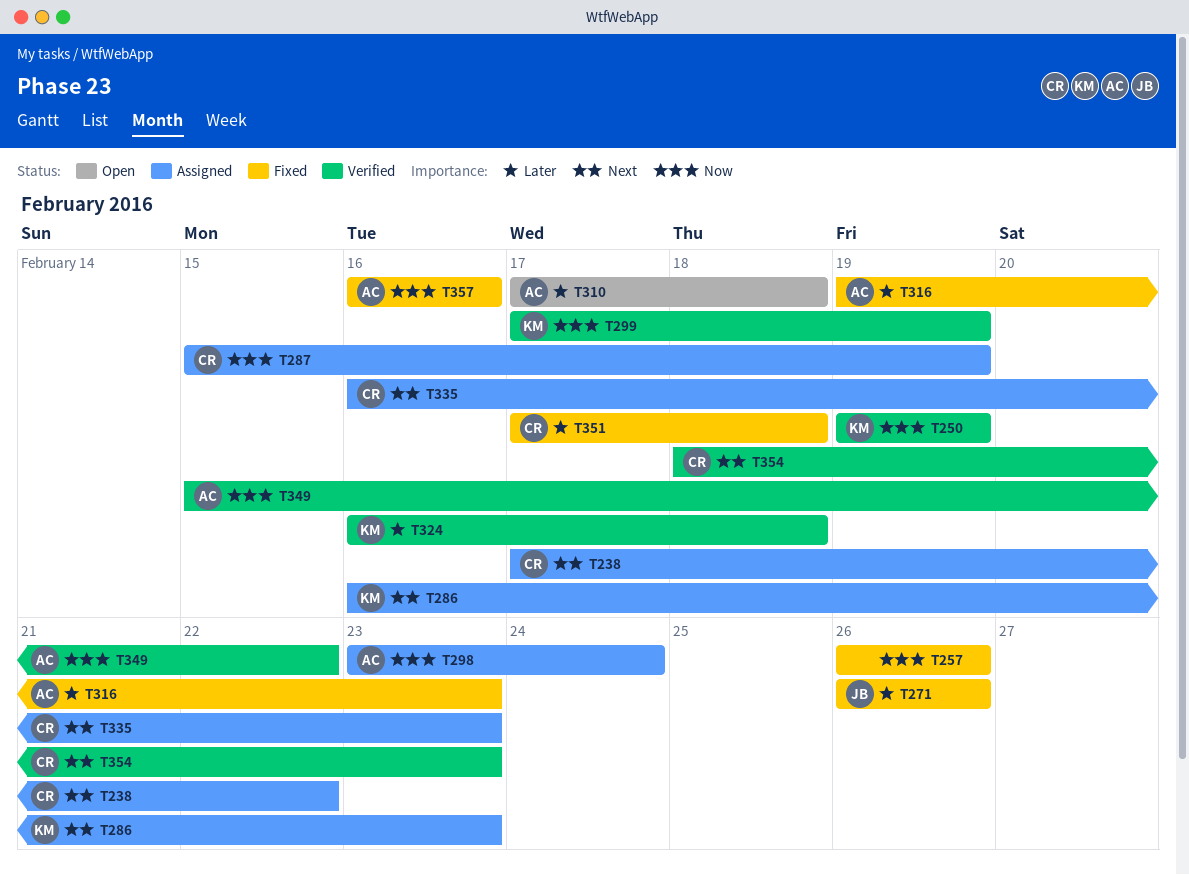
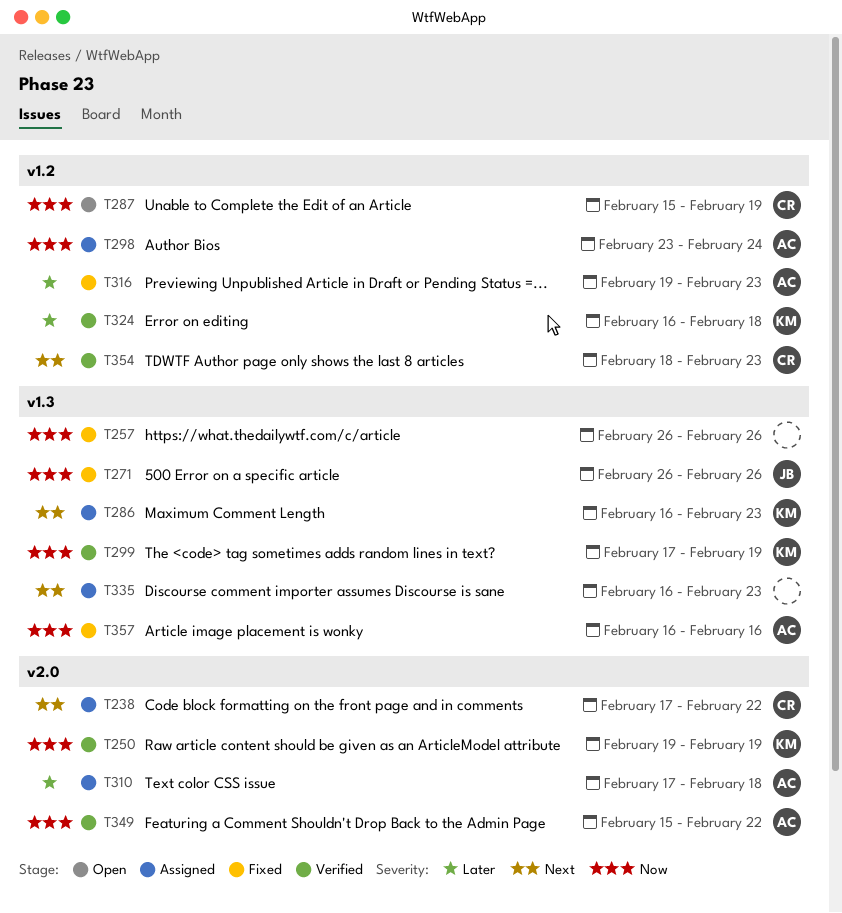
T271, priority: Later -> Now
T287, status: Assigned -> Open
T310, status: Open -> Assigned
T335, owner: CR -> none
T351: present -> none

